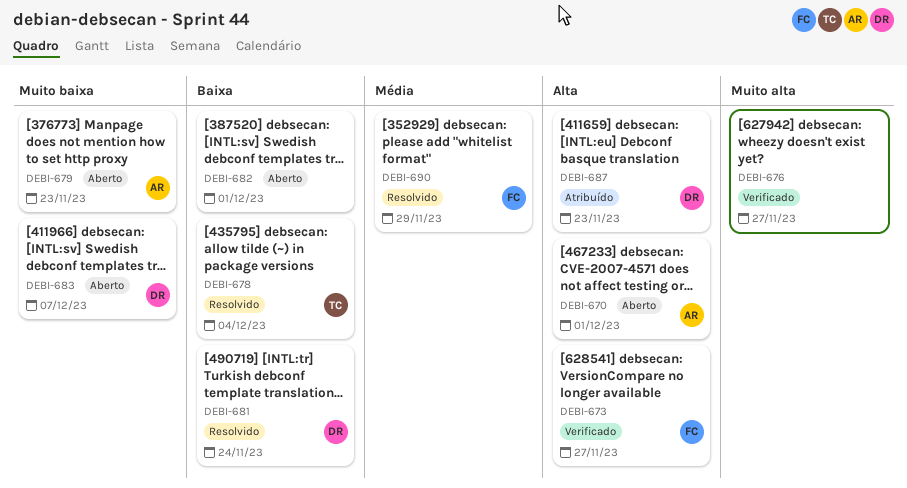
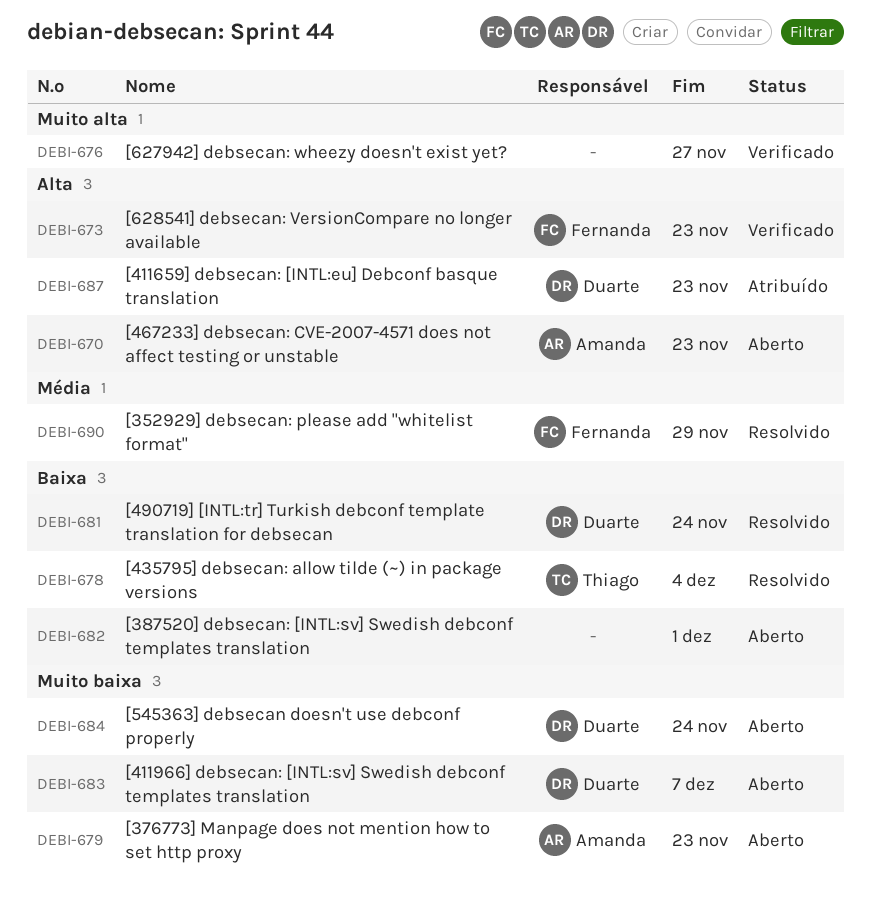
DEBI-670, due: Dec 1 -> Nov 23
DEBI-673, due: Nov 27 -> Nov 23
DEBI-684: none -> present

